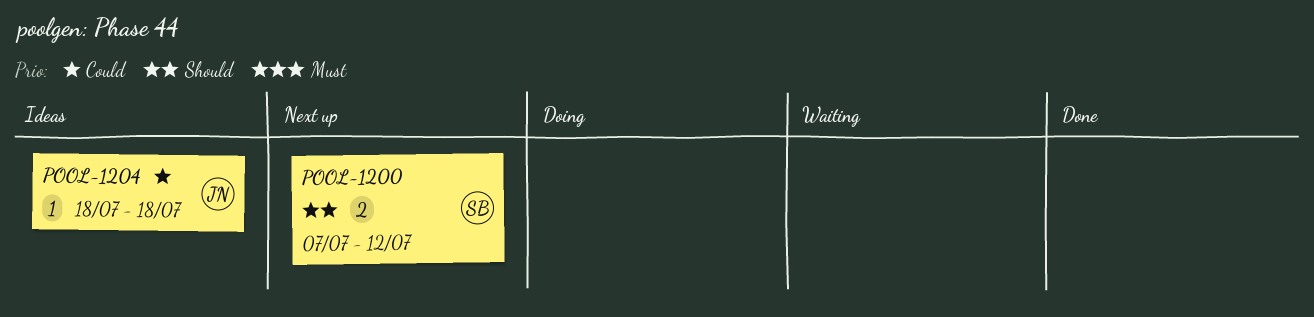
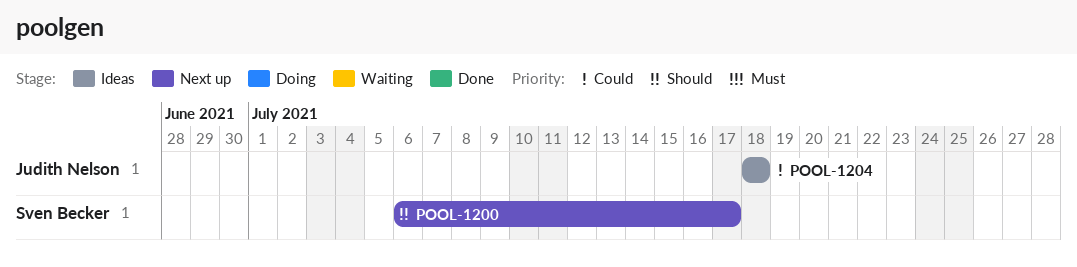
POOL-1200, start: Jul 7 -> Jul 6
POOL-1200, due: Jul 12 -> Jul 17

